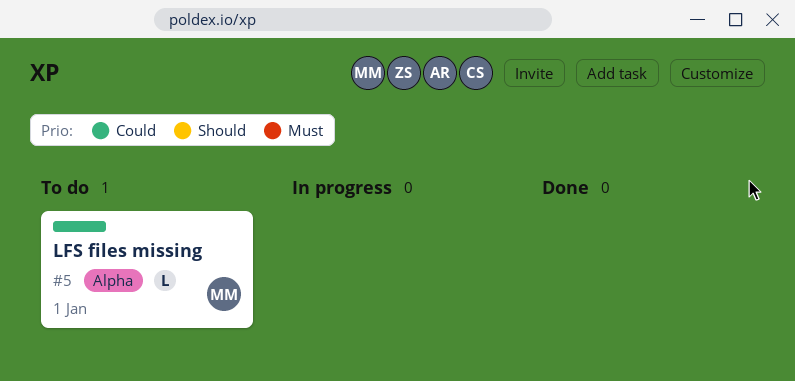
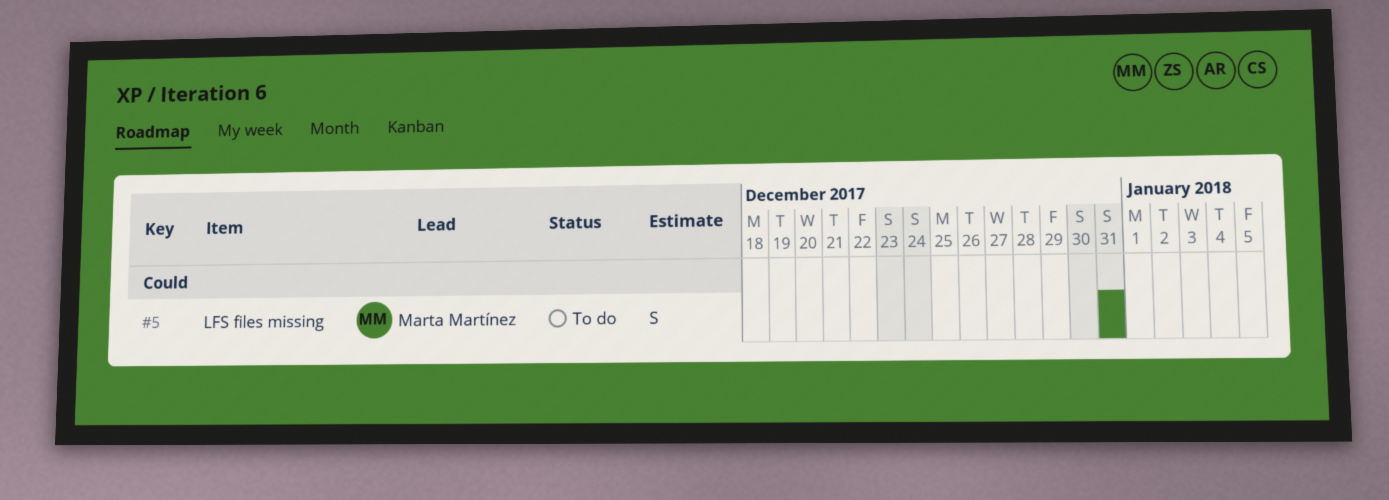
#5, estimate: L -> S
#5, due: Jan 1 -> Dec 31

